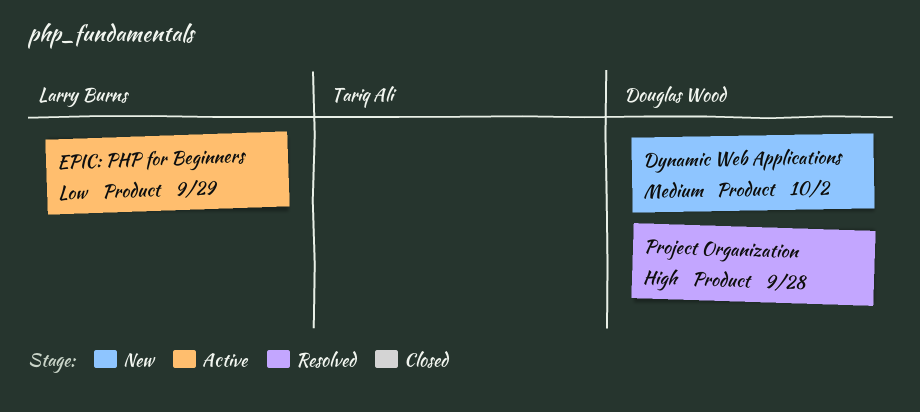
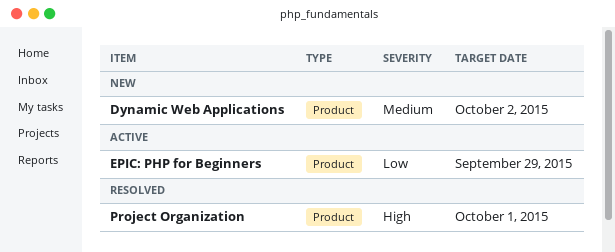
Project Organization, due: Sep 28 -> Oct 1

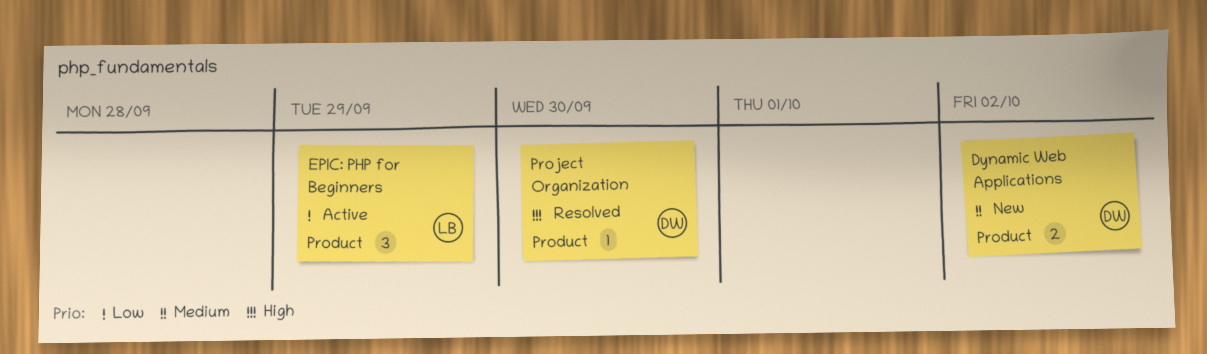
Project Organization, due: Oct 1 -> Sep 30

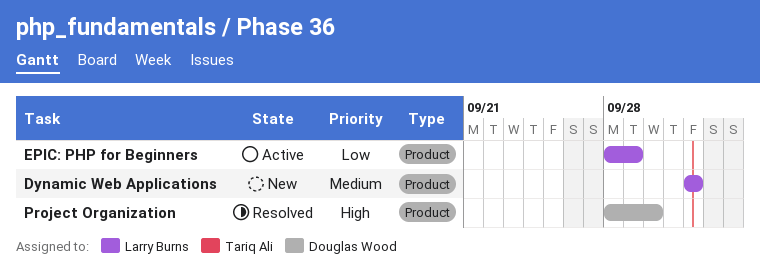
Dynamic Web Applications, owner: Douglas Wood -> Larry Burns

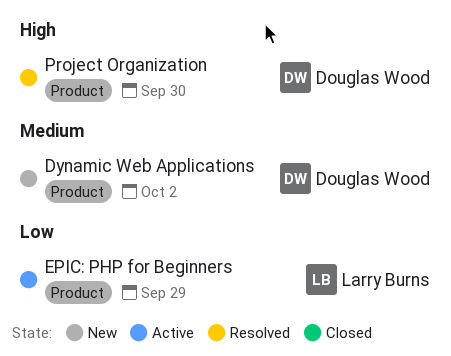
Dynamic Web Applications, owner: Larry Burns -> Douglas Wood

